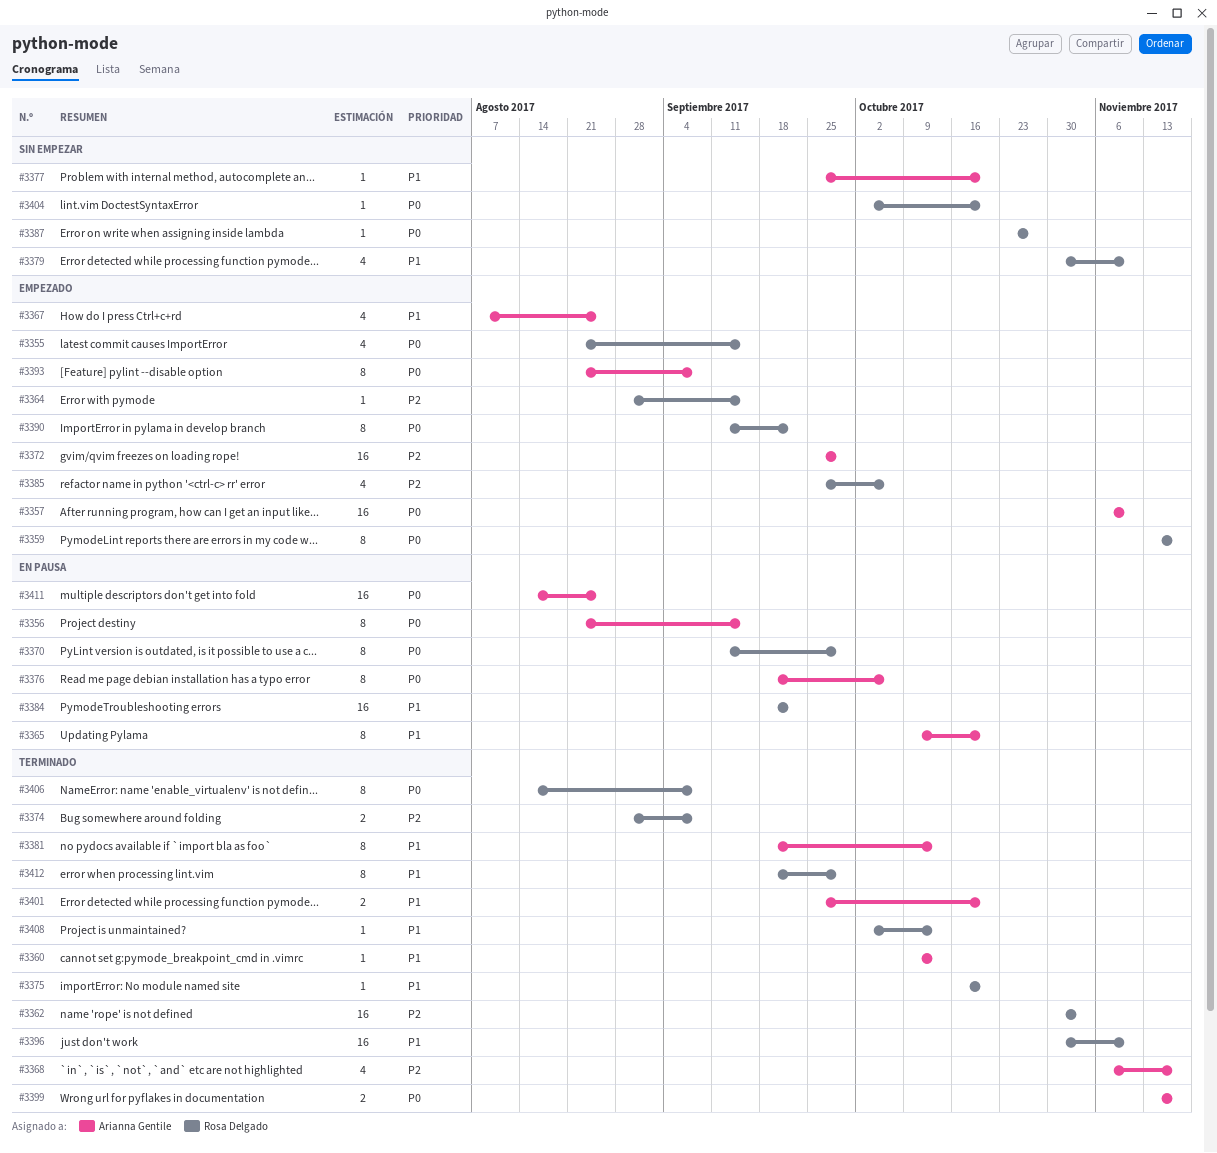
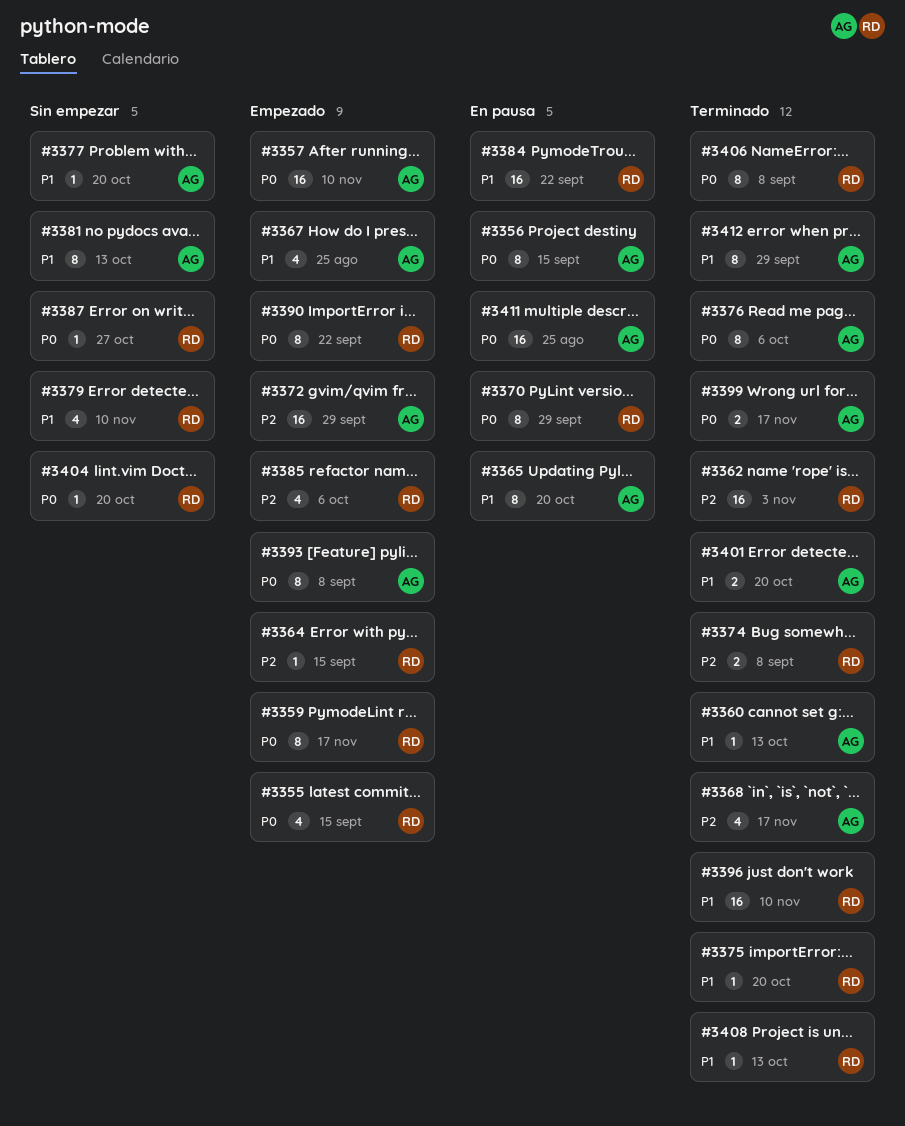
#3376, status: En pausa -> Terminado
#3381, status: Terminado -> Sin empezar
#3412, owner: Rosa Delgado -> Arianna Gentile

